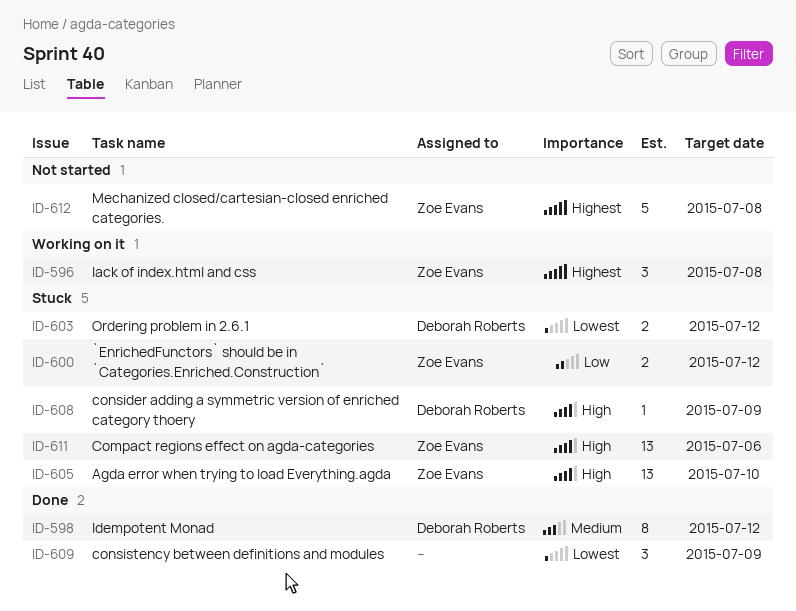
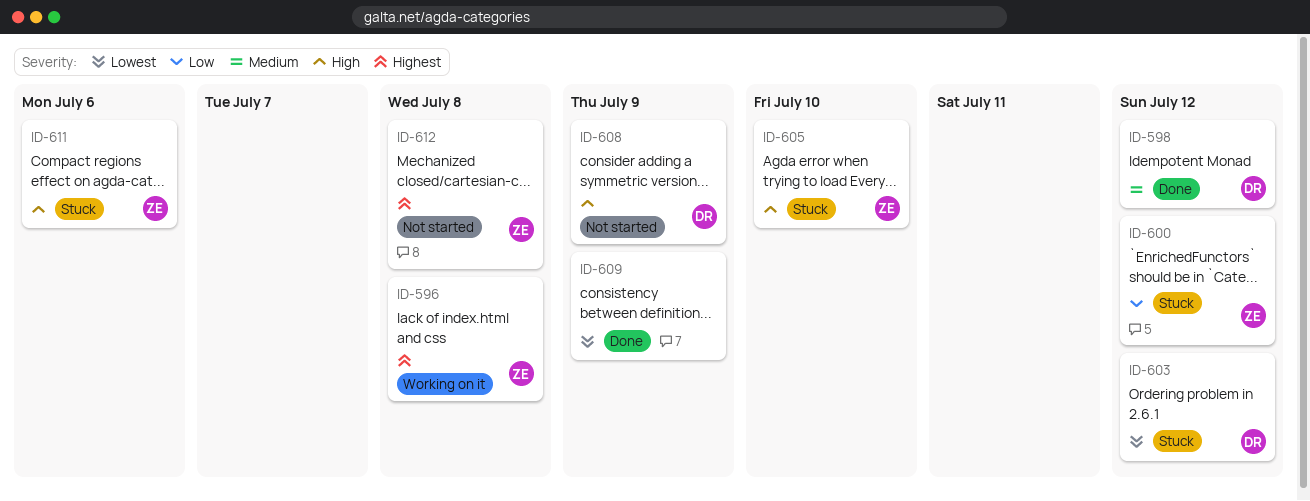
ID-608, status: Stuck -> Not started

